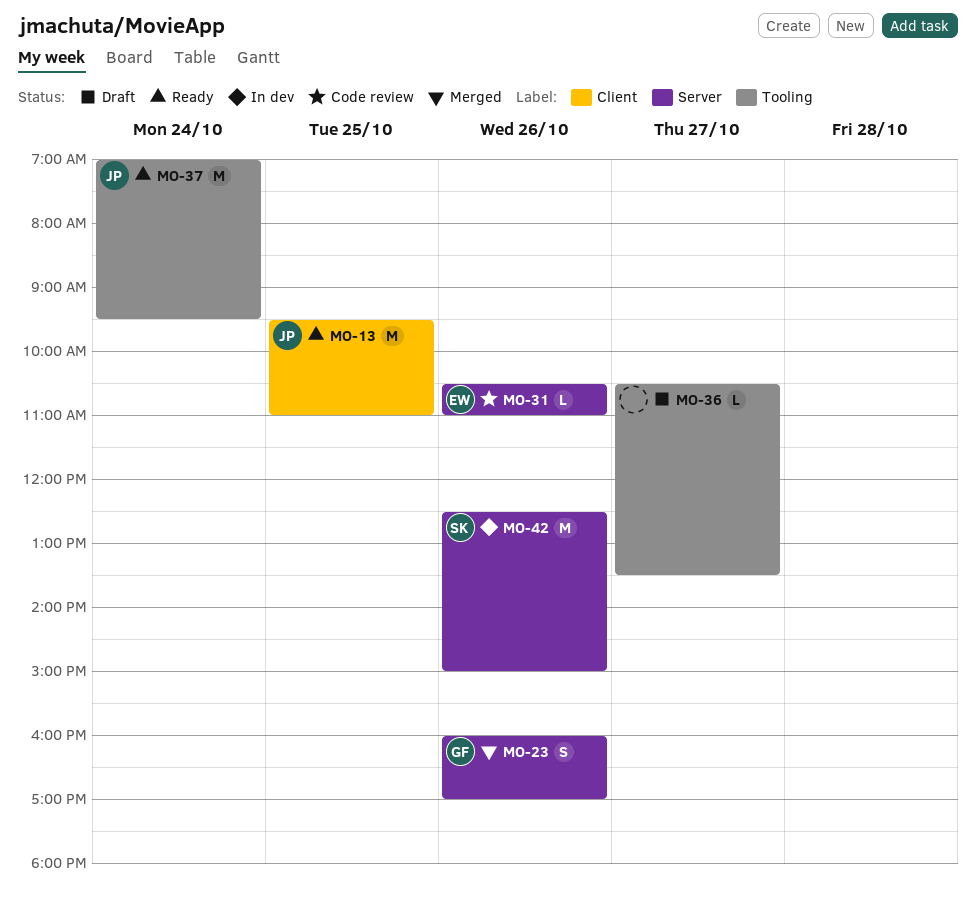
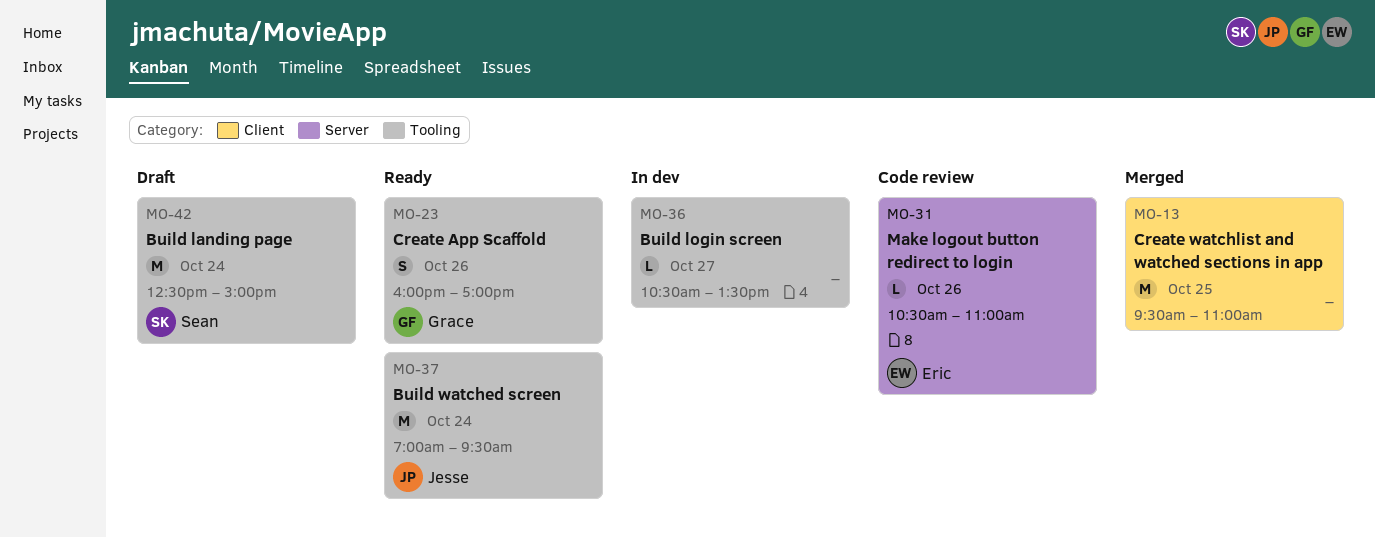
MO-13, status: Ready -> Merged
MO-13, owner: Jesse -> none
MO-23, status: Merged -> Ready
MO-23, label: Server -> Tooling
MO-36, status: Draft -> In dev
MO-42, status: In dev -> Draft
MO-42, label: Server -> Tooling
MO-42, day: Oct 26 -> Oct 24

